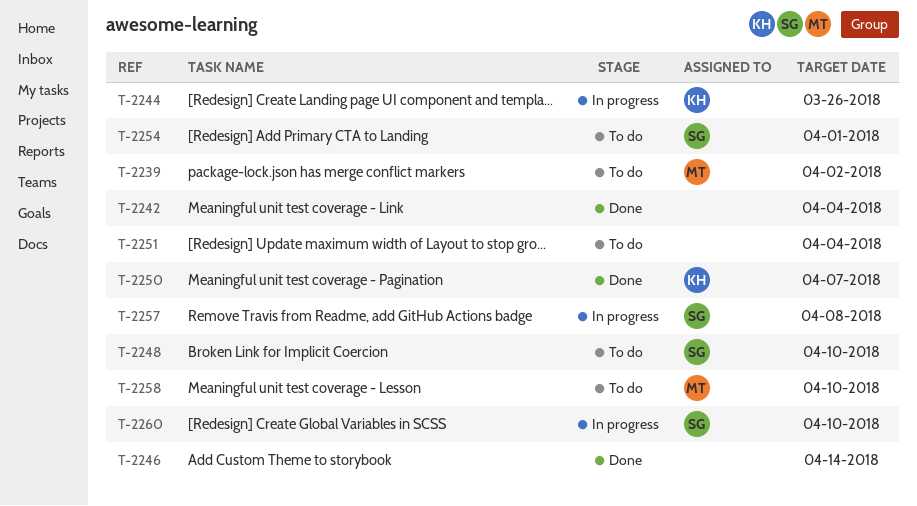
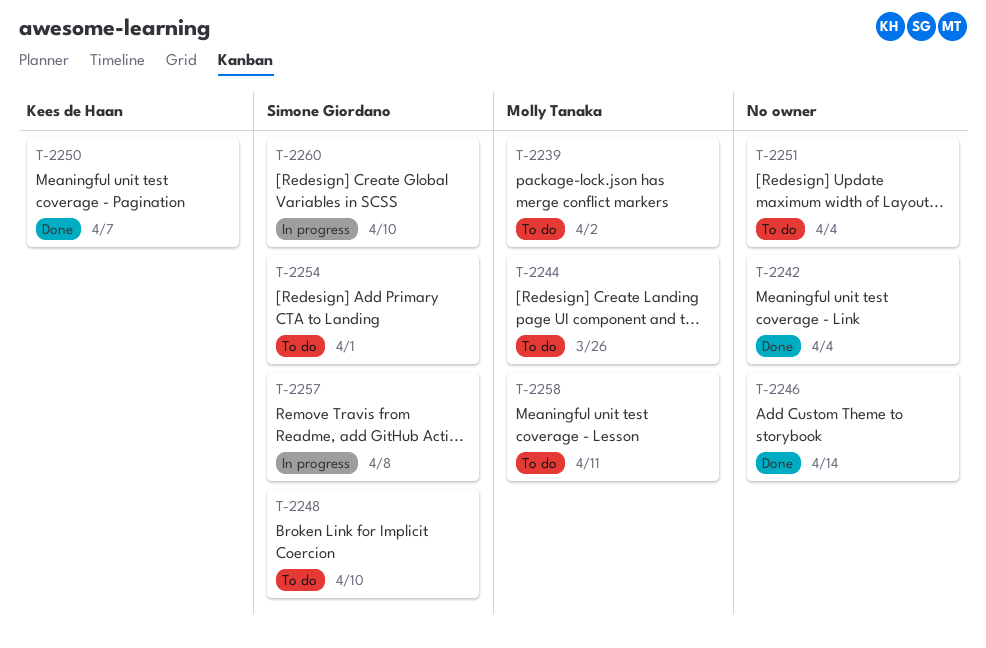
T-2244, status: In progress -> To do
T-2244, owner: Kees de Haan -> Molly Tanaka
T-2258, due: Apr 10 -> Apr 11

